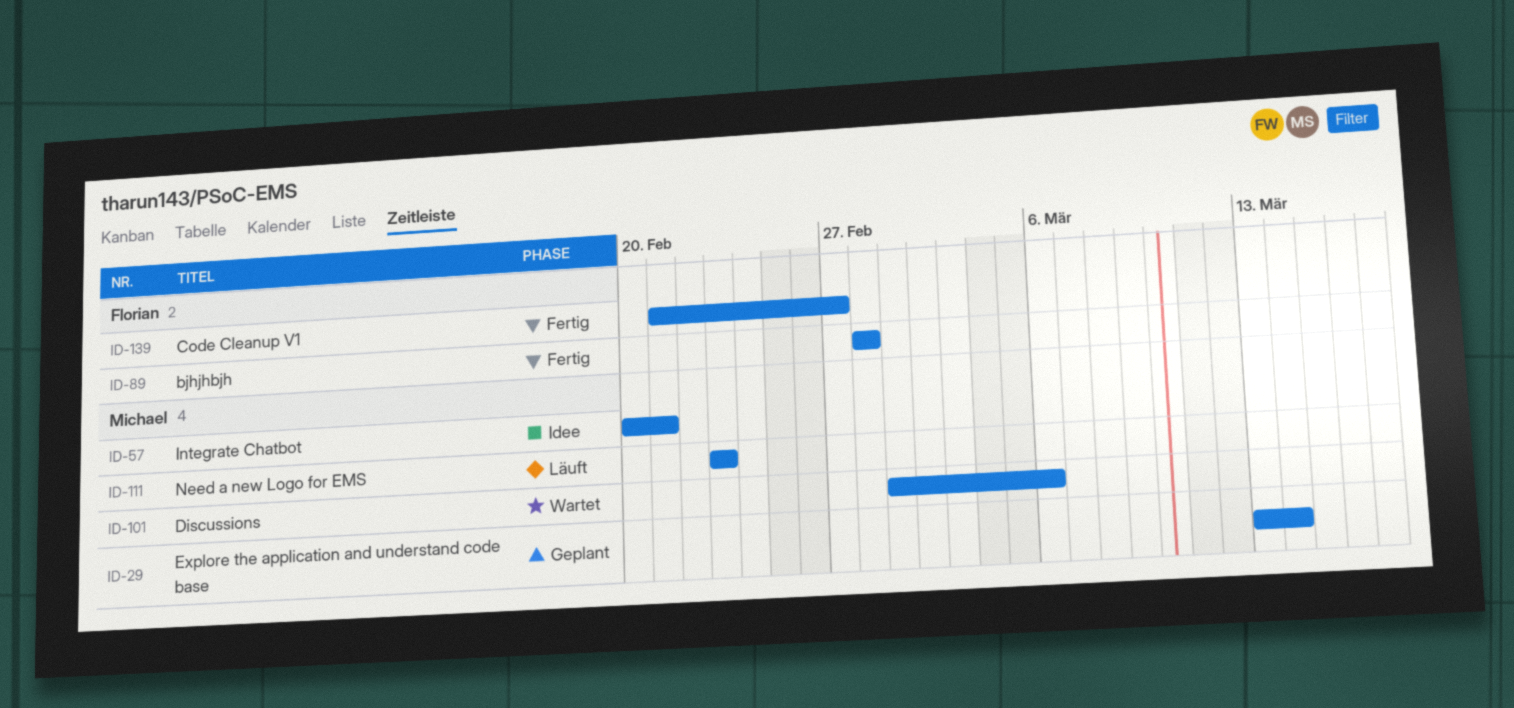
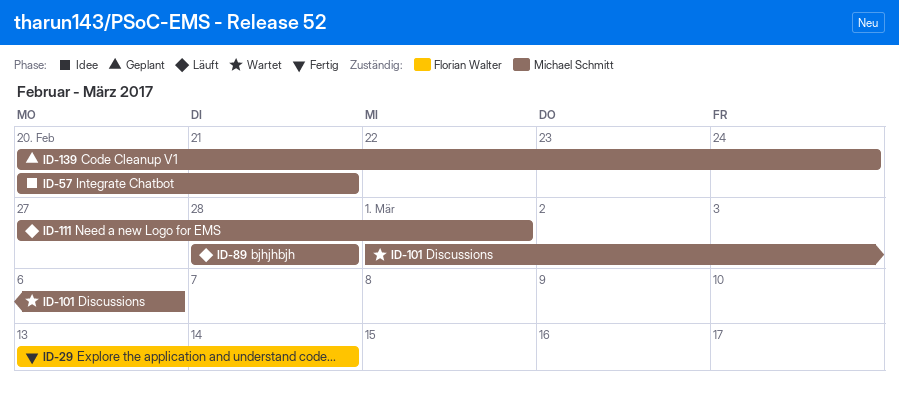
ID-29, status: Geplant -> Fertig
ID-29, owner: Michael Schmitt -> Florian Walter
ID-89, status: Fertig -> Läuft
ID-89, owner: Florian Walter -> Michael Schmitt
ID-111, start: Feb 23 -> Feb 27
ID-111, due: Feb 23 -> Mar 1
ID-139, status: Fertig -> Geplant
ID-139, owner: Florian Walter -> Michael Schmitt
ID-139, start: Feb 21 -> Feb 20
ID-139, due: Feb 27 -> Feb 24

